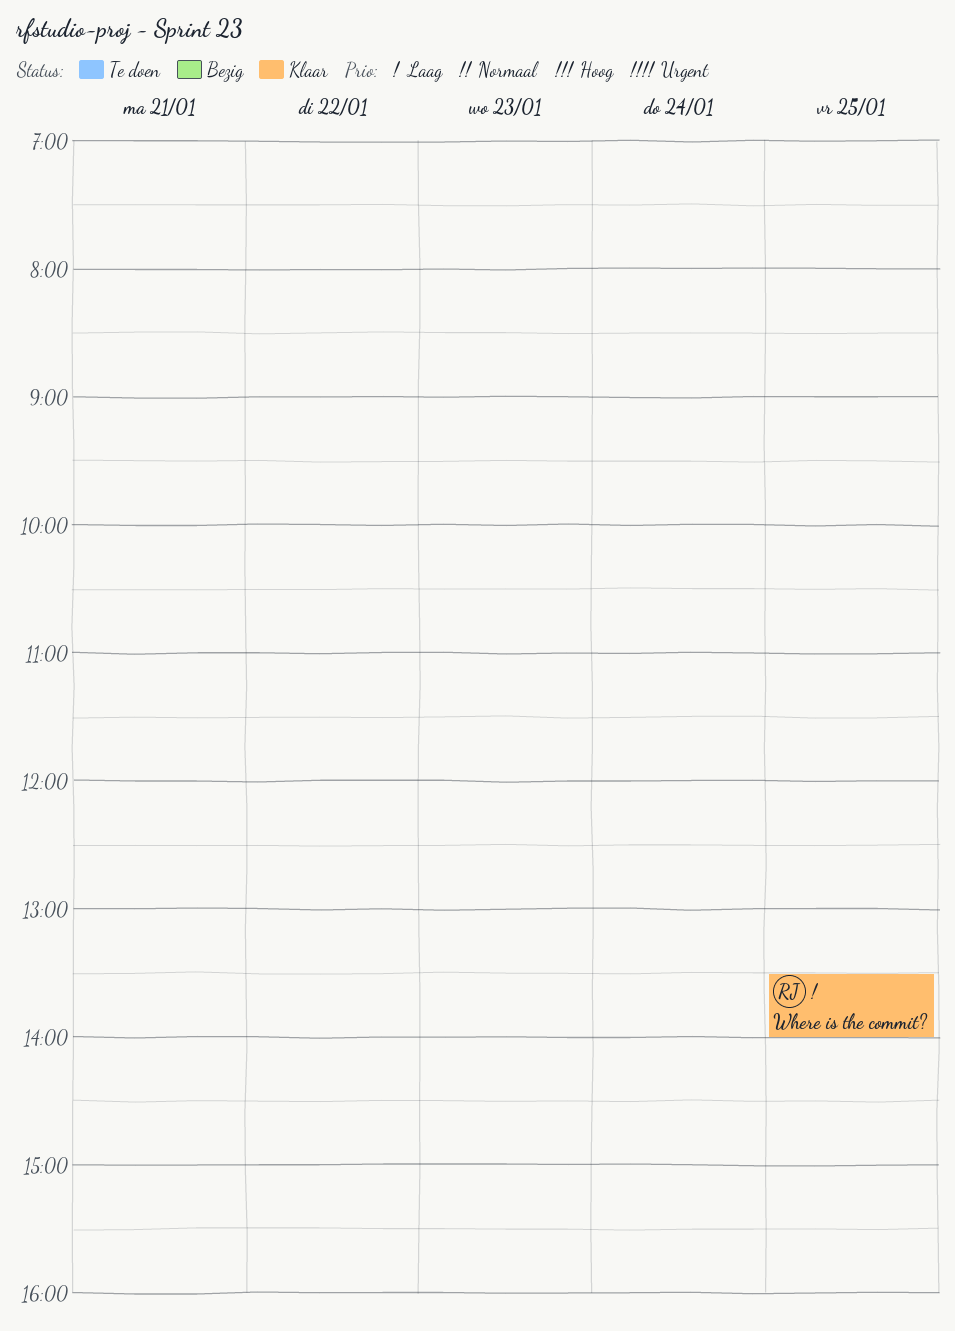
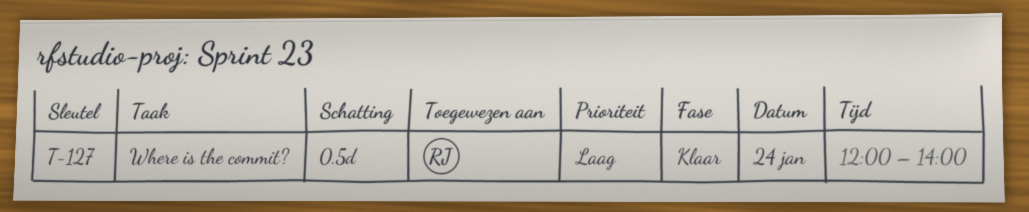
Where is the commit?, day: Jan 25 -> Jan 24
Where is the commit?, begins: 13:30 -> 12:00

